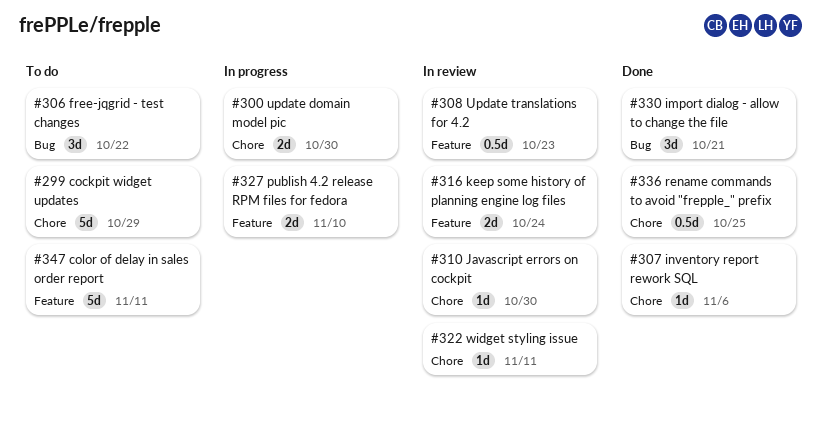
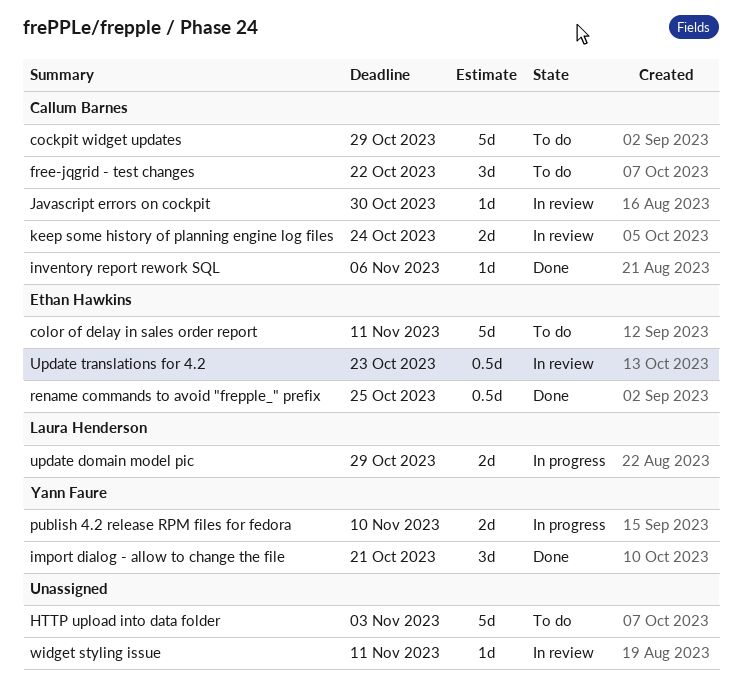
HTTP upload into data folder: none -> present
update domain model pic, due: Oct 30 -> Oct 29

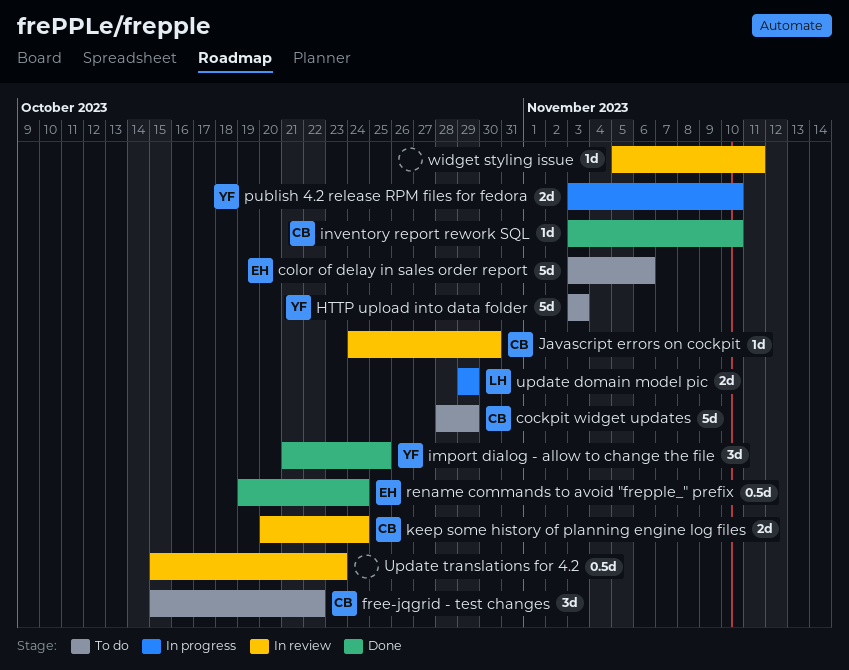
color of delay in sales order report, due: Nov 11 -> Nov 6
HTTP upload into data folder, owner: none -> Yann Faure
import dialog - allow to change the file, due: Oct 21 -> Oct 25
inventory report rework SQL, due: Nov 6 -> Nov 10
rename commands to avoid "frepple_" prefix, due: Oct 25 -> Oct 24
Update translations for 4.2, owner: Ethan Hawkins -> none

